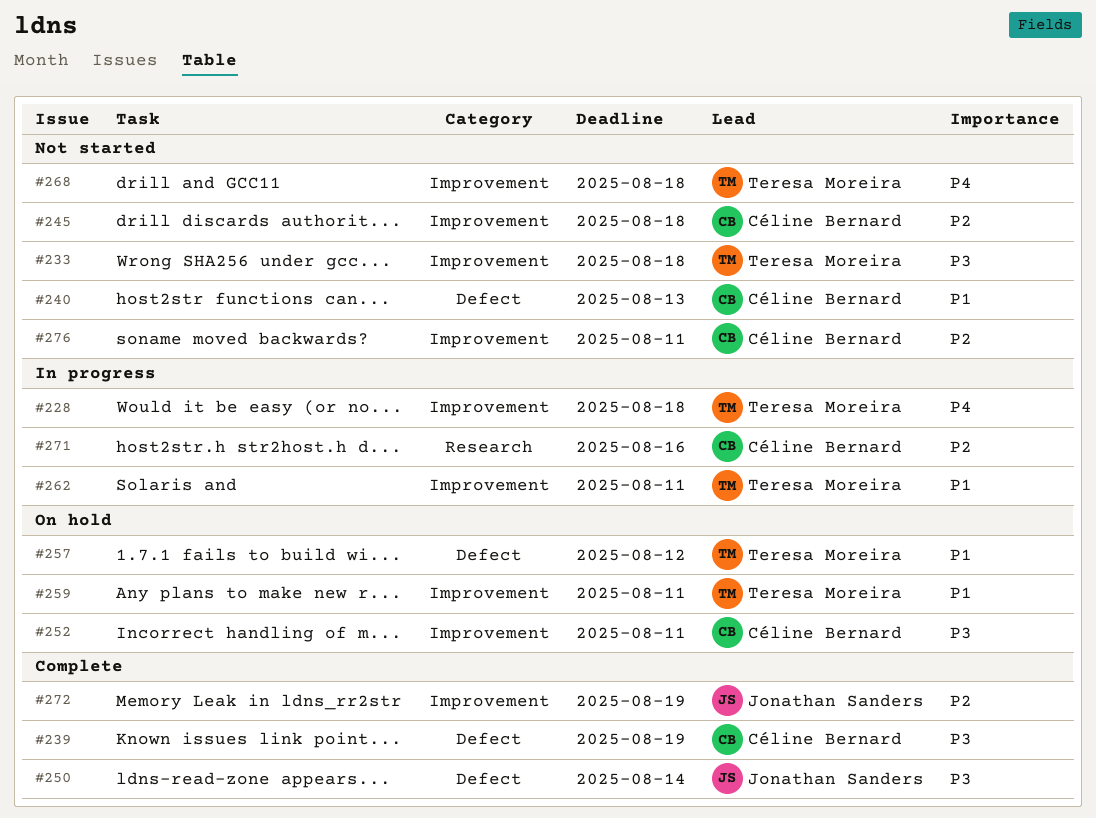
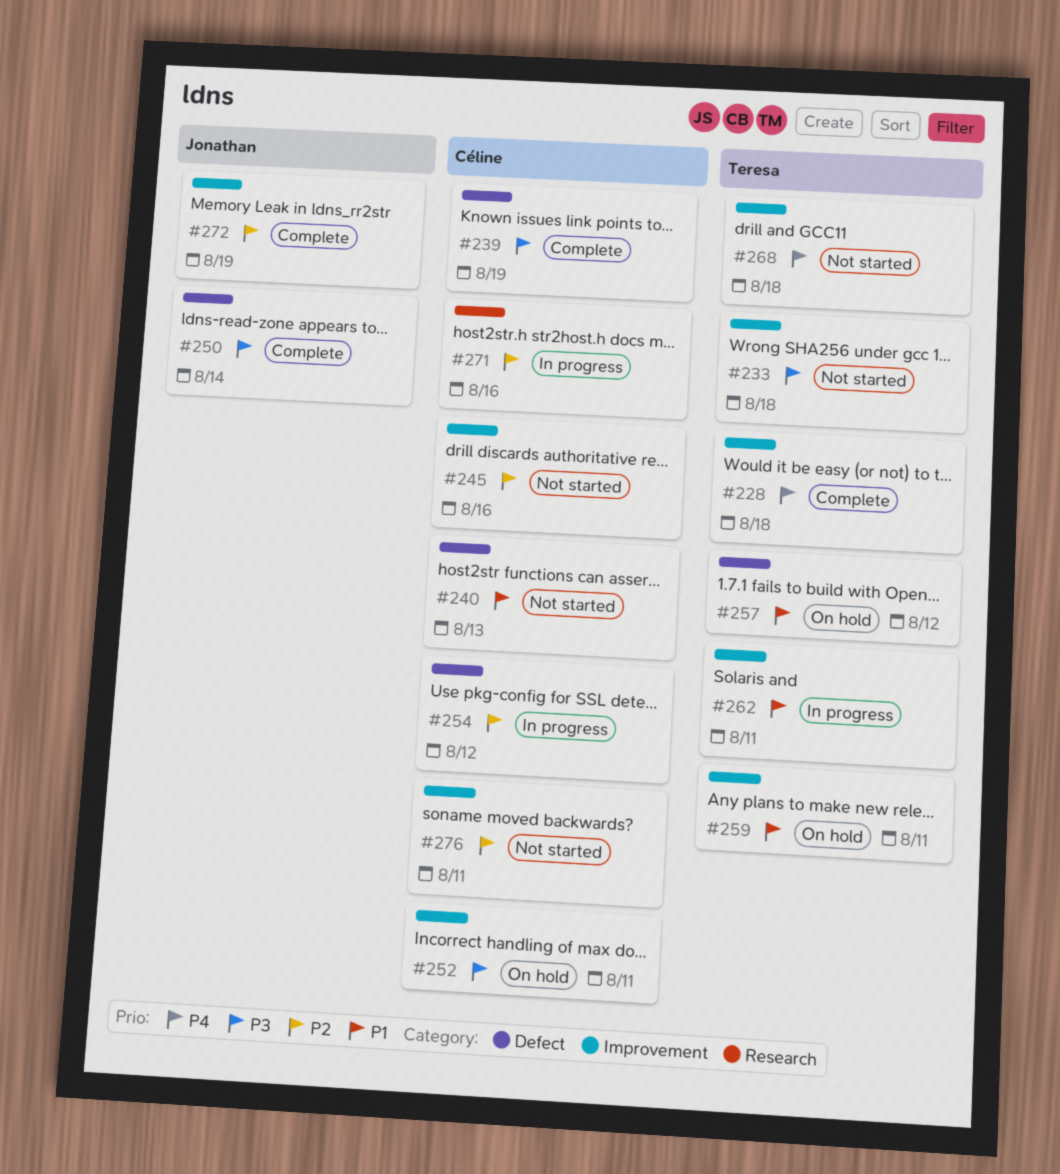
#228, status: In progress -> Complete
#245, due: Aug 18 -> Aug 16
#254: none -> present

